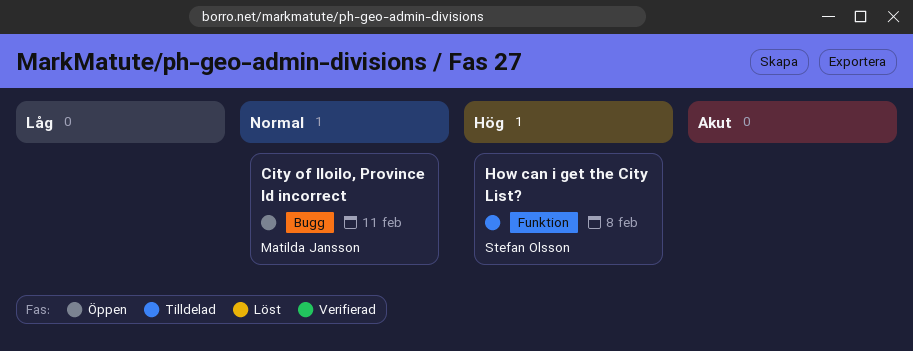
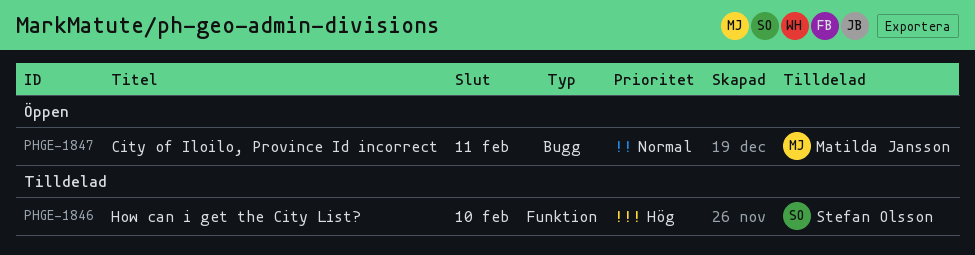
How can i get the City List?, due: Feb 8 -> Feb 10

